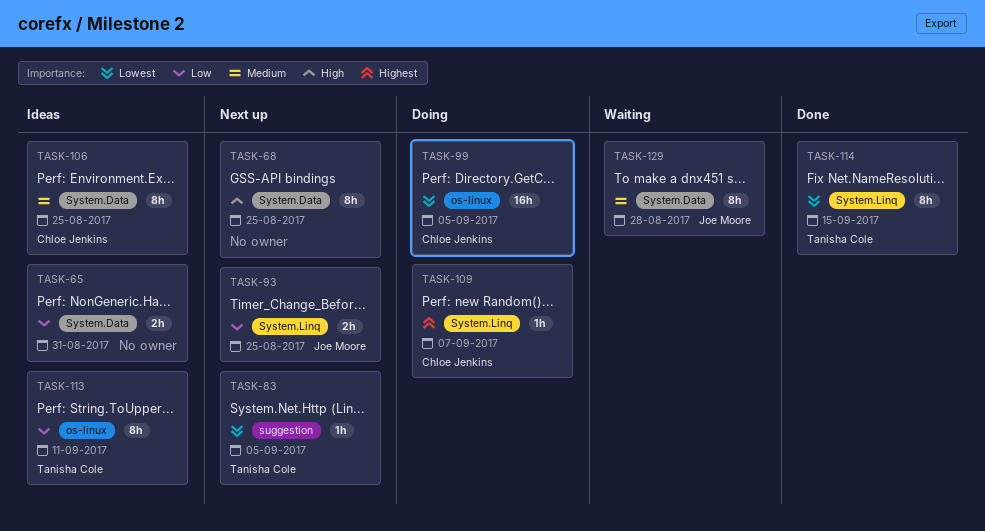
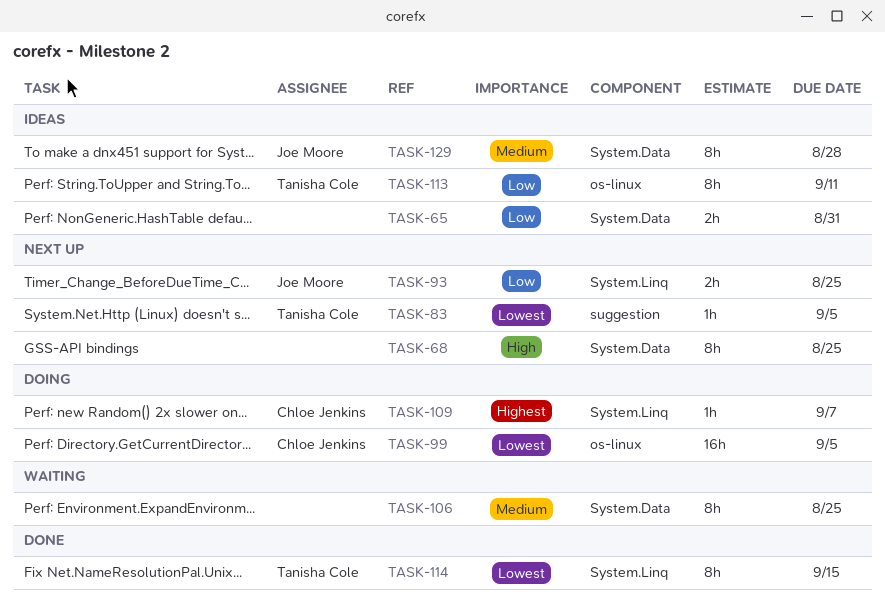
TASK-106, status: Ideas -> Waiting
TASK-106, owner: Chloe Jenkins -> none
TASK-129, status: Waiting -> Ideas

